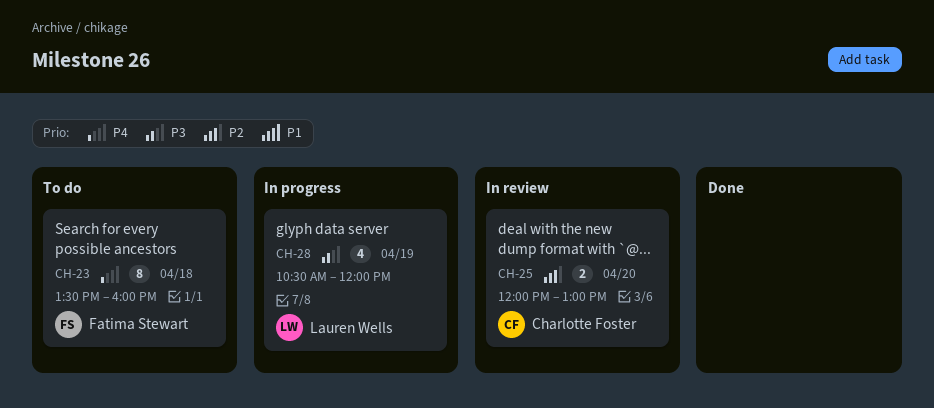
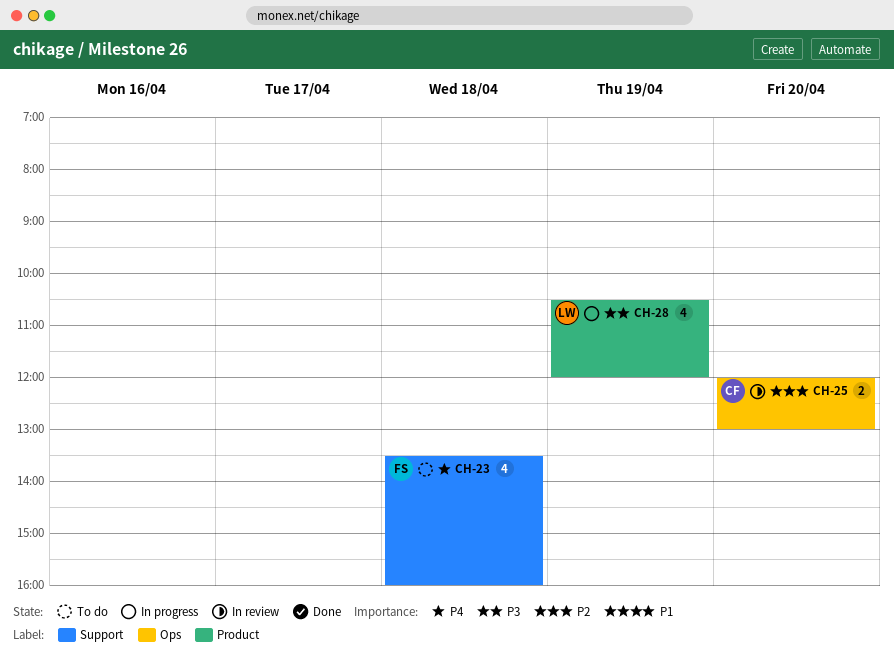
CH-23, estimate: 8 -> 4

